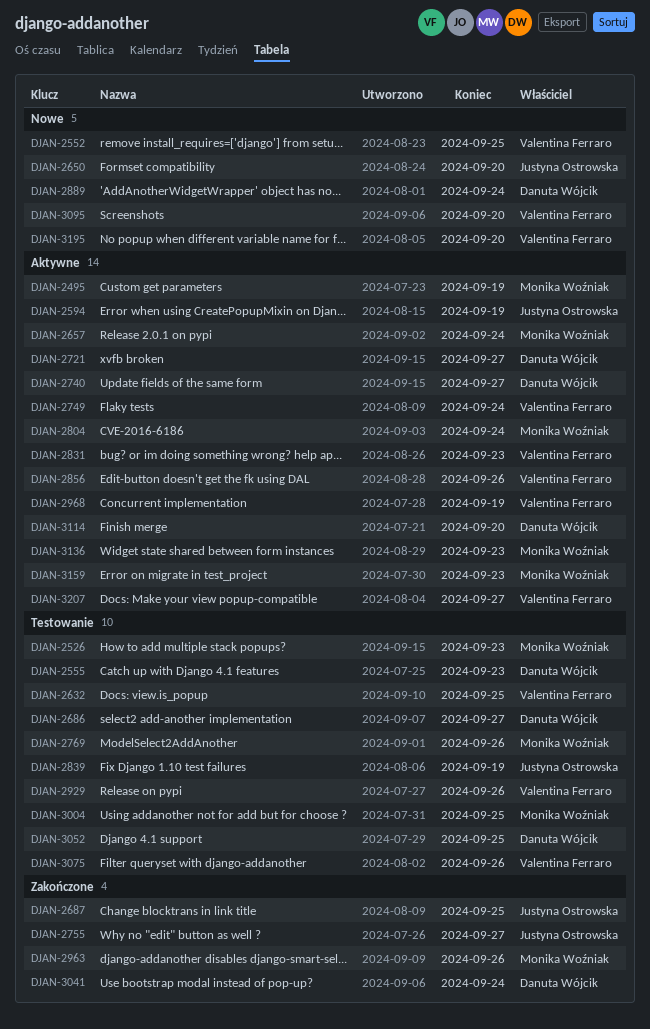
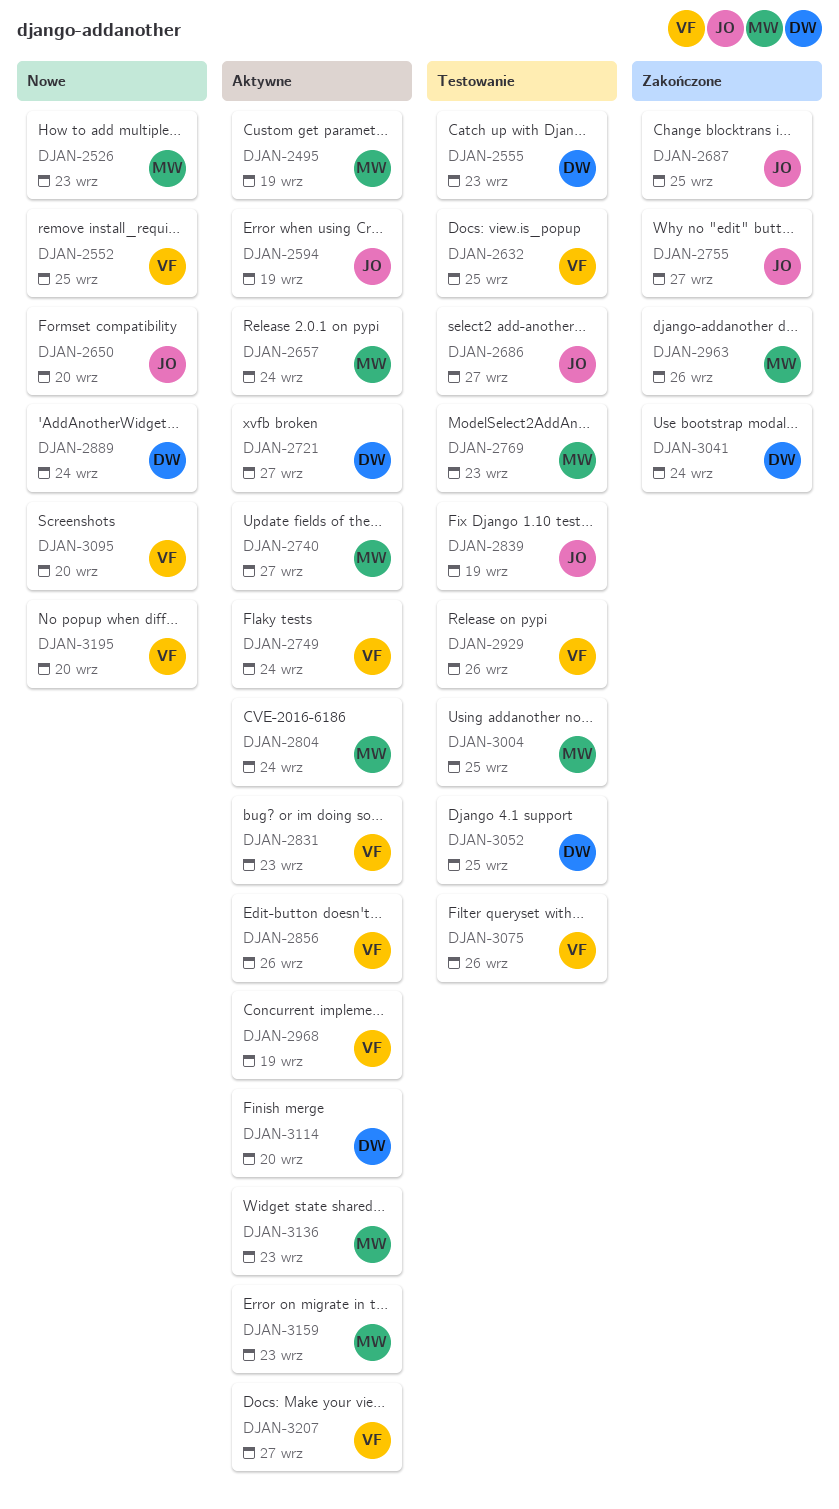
DJAN-2526, status: Testowanie -> Nowe
DJAN-2686, owner: Danuta Wójcik -> Justyna Ostrowska
DJAN-2740, owner: Danuta Wójcik -> Monika Woźniak
DJAN-2769, due: Sep 26 -> Sep 23

